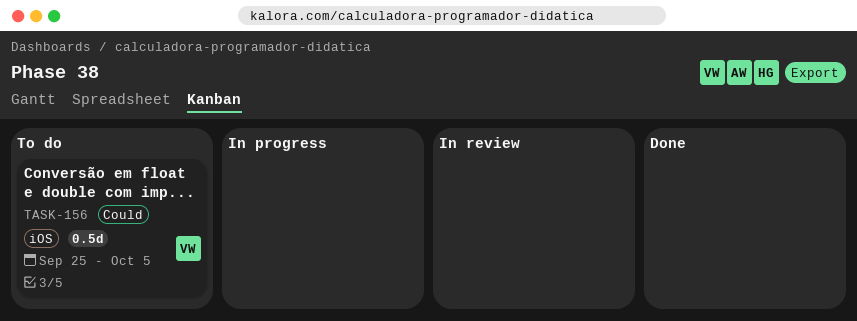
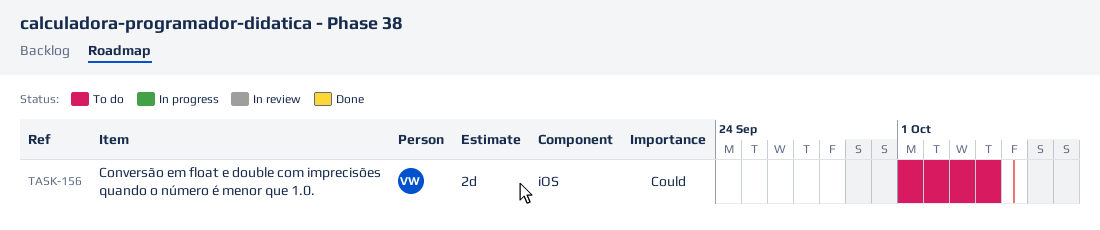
TASK-156, estimate: 0.5d -> 2d
TASK-156, start: Sep 25 -> Oct 1
TASK-156, due: Oct 5 -> Oct 4

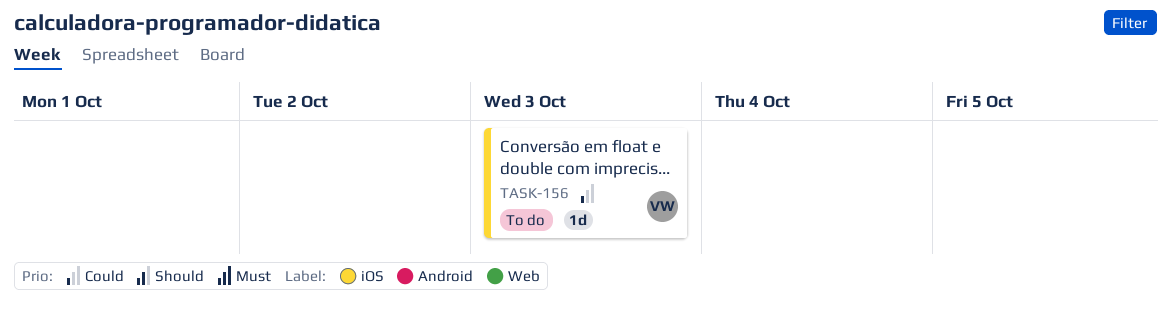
TASK-156, estimate: 2d -> 1d
TASK-156, due: Oct 4 -> Oct 3

